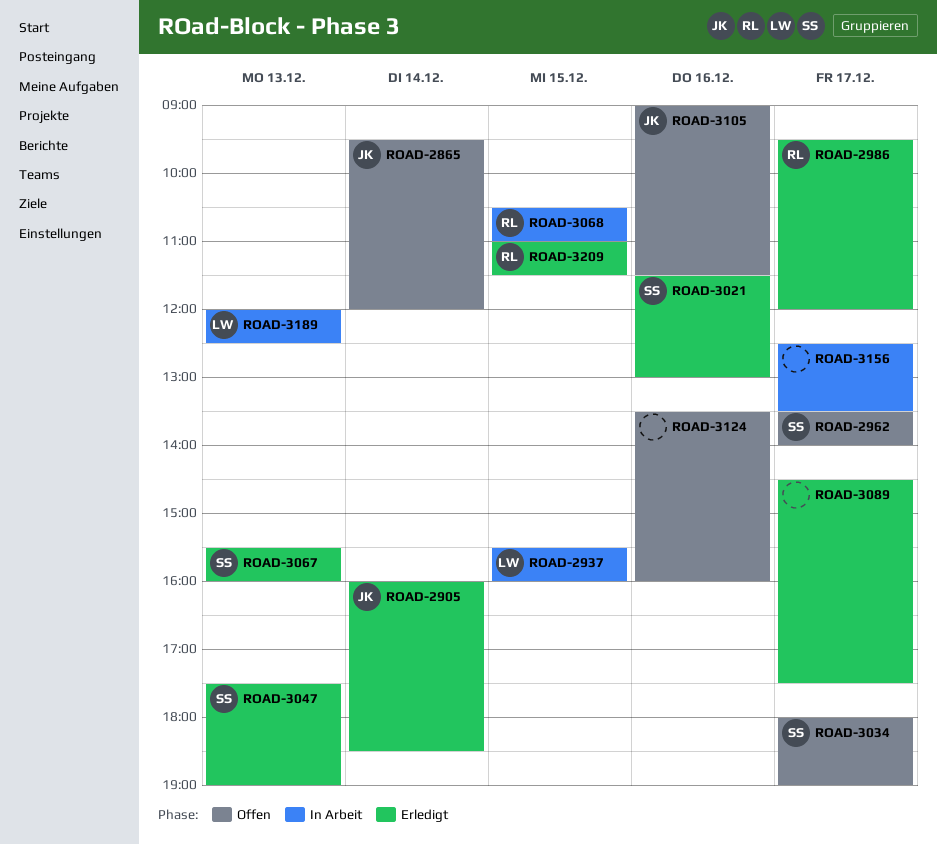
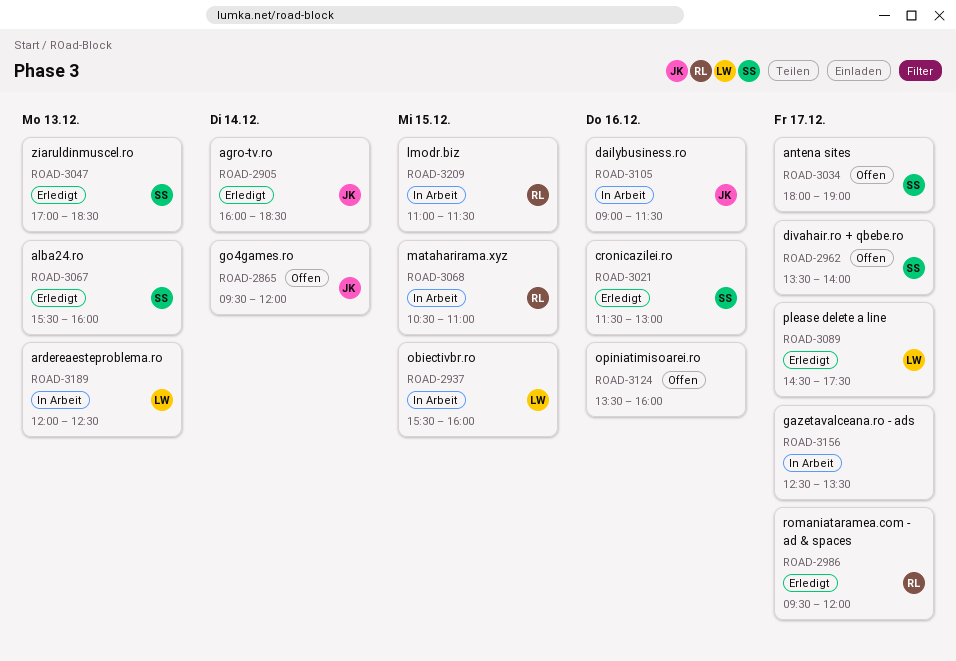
ROAD-3047, begins: 17:30 -> 17:00
ROAD-3047, ends: 19:00 -> 18:30
ROAD-3089, owner: none -> LW
ROAD-3105, status: Offen -> In Arbeit
ROAD-3209, status: Erledigt -> In Arbeit

